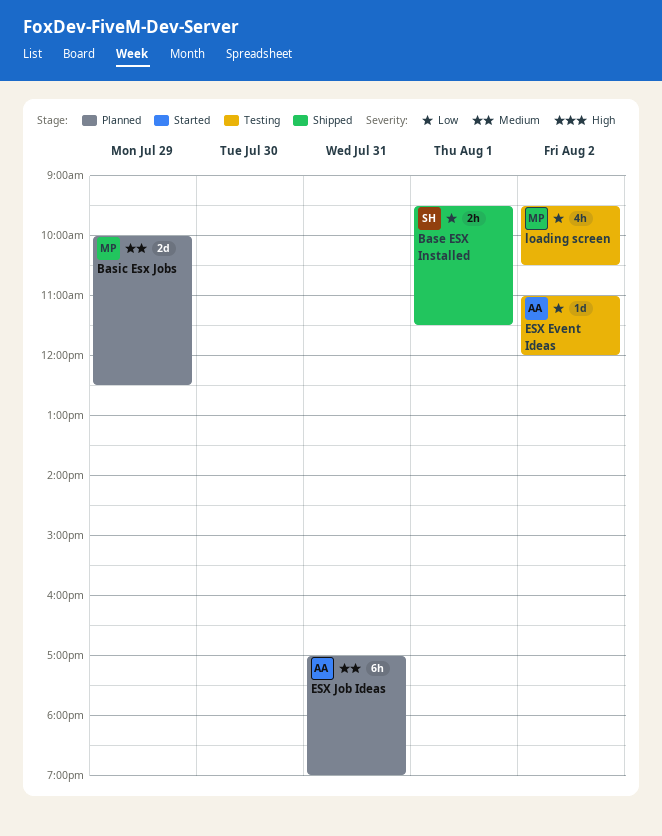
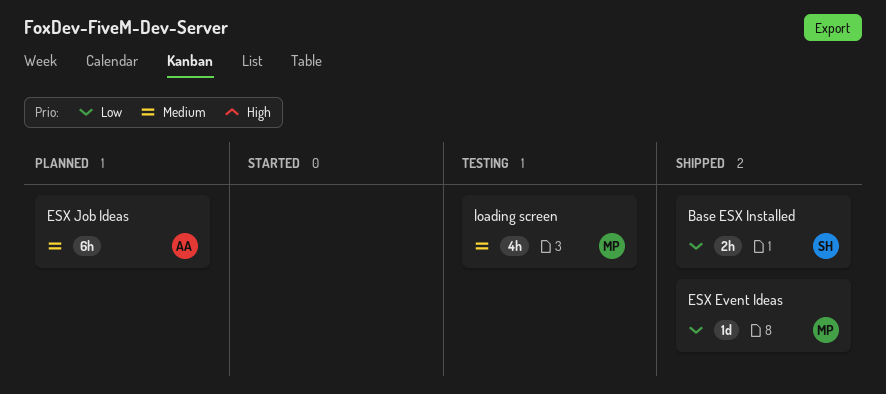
Basic Esx Jobs: present -> none
ESX Event Ideas, status: Testing -> Shipped
ESX Event Ideas, owner: AA -> MP
loading screen, priority: Low -> Medium

